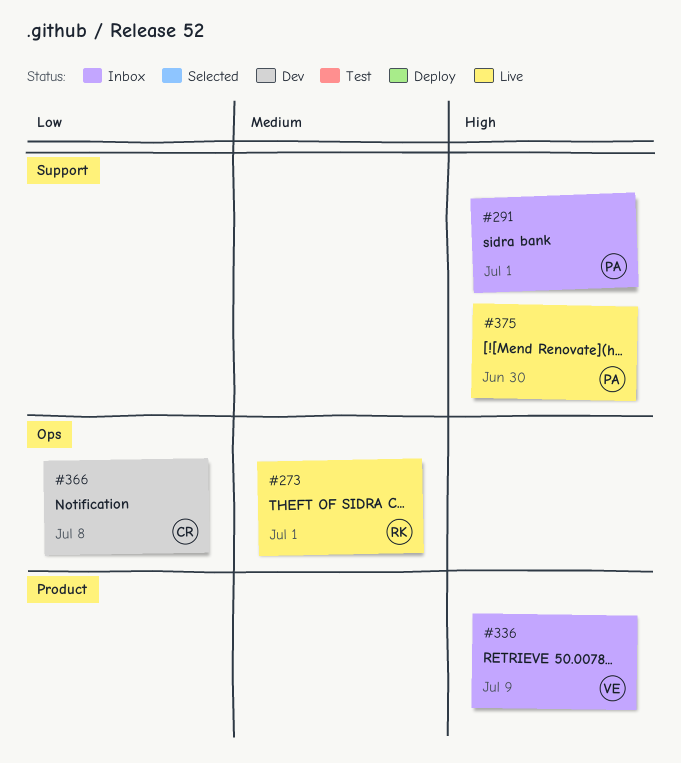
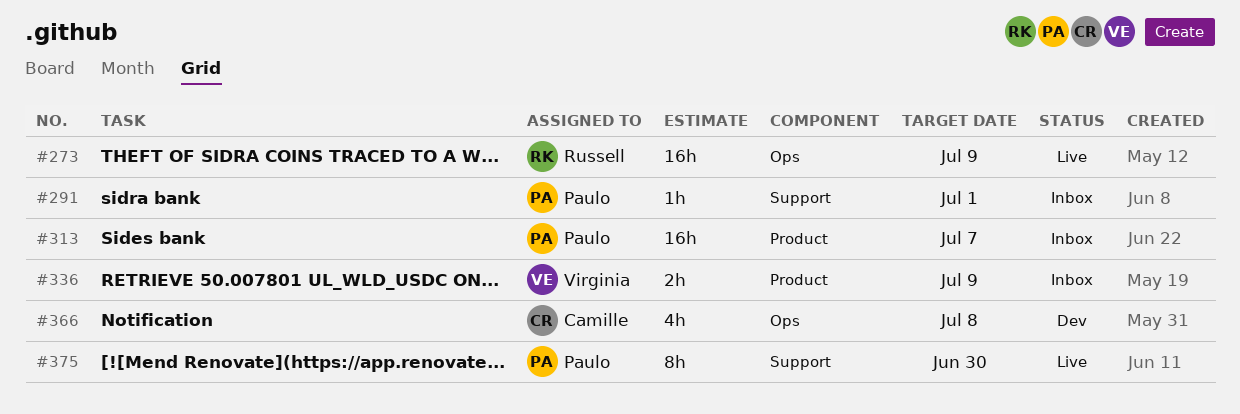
#273, due: Jul 1 -> Jul 9
#313: none -> present

